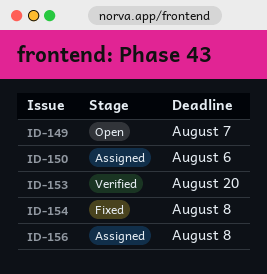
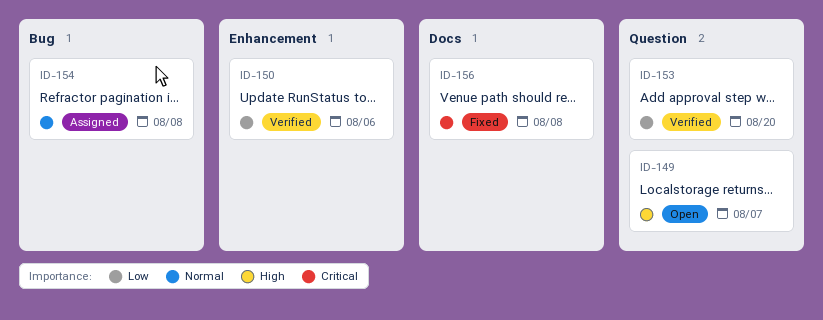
ID-150, status: Assigned -> Verified
ID-154, status: Fixed -> Assigned
ID-156, status: Assigned -> Fixed

